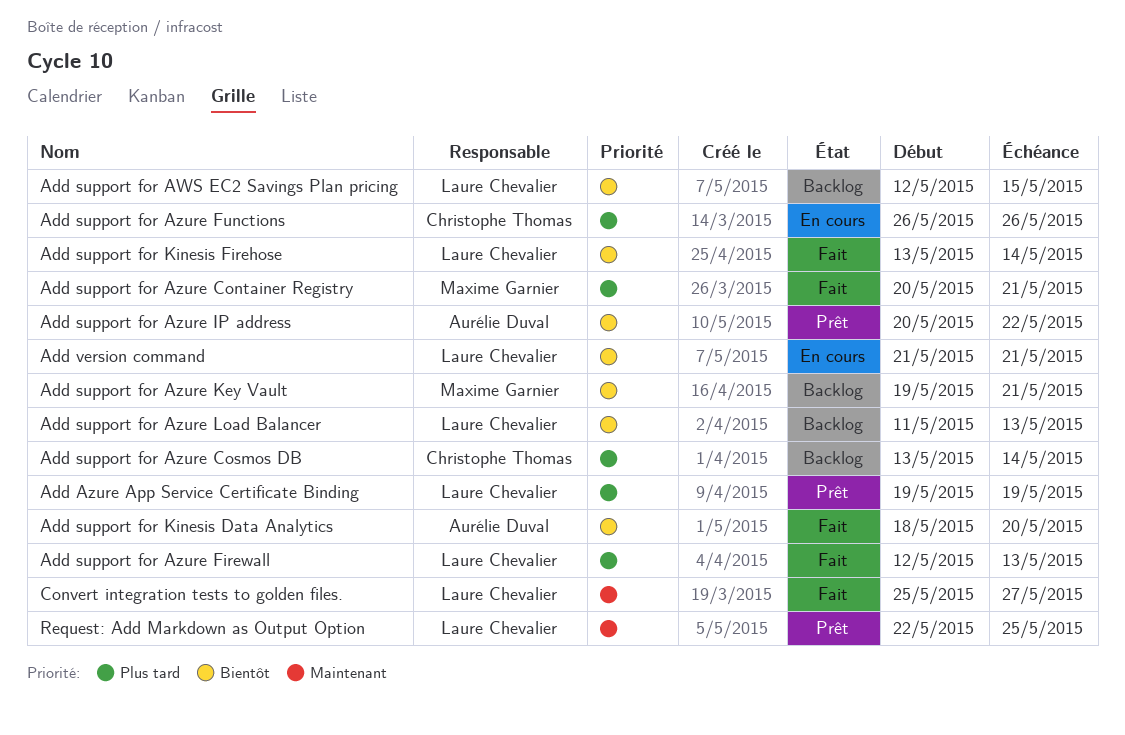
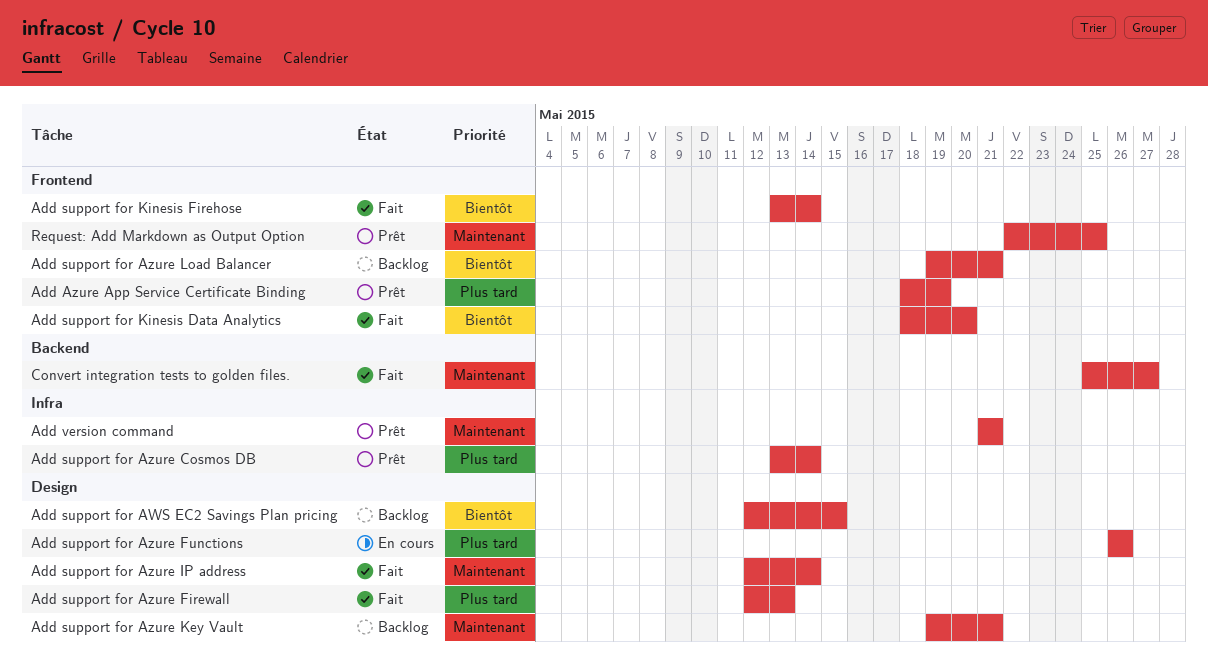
Add Azure App Service Certificate Binding, start: May 19 -> May 18
Add support for Azure Container Registry: present -> none
Add support for Azure Cosmos DB, status: Backlog -> Prêt
Add support for Azure IP address, status: Prêt -> Fait
Add support for Azure IP address, priority: Bientôt -> Maintenant
Add support for Azure IP address, start: May 20 -> May 12
Add support for Azure IP address, due: May 22 -> May 14
Add support for Azure Key Vault, priority: Bientôt -> Maintenant
Add support for Azure Load Balancer, start: May 11 -> May 19
Add support for Azure Load Balancer, due: May 13 -> May 21
Add version command, status: En cours -> Prêt
Add version command, priority: Bientôt -> Maintenant

